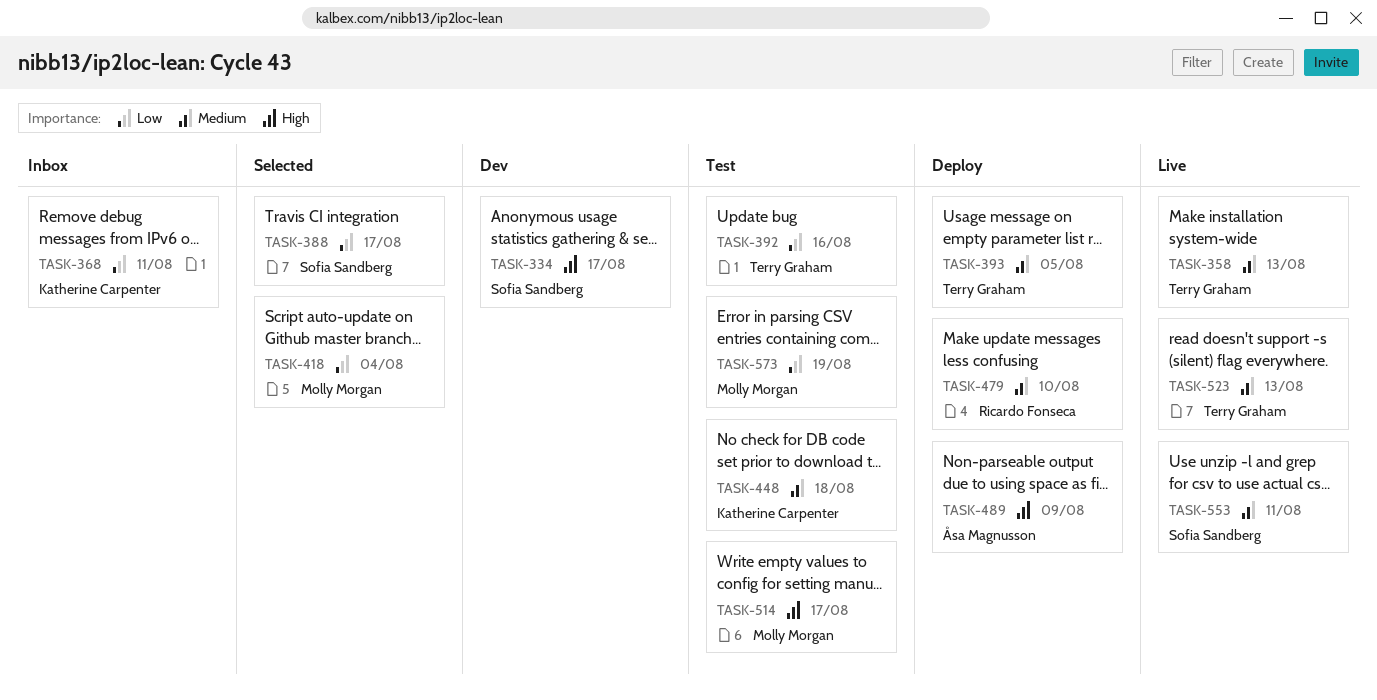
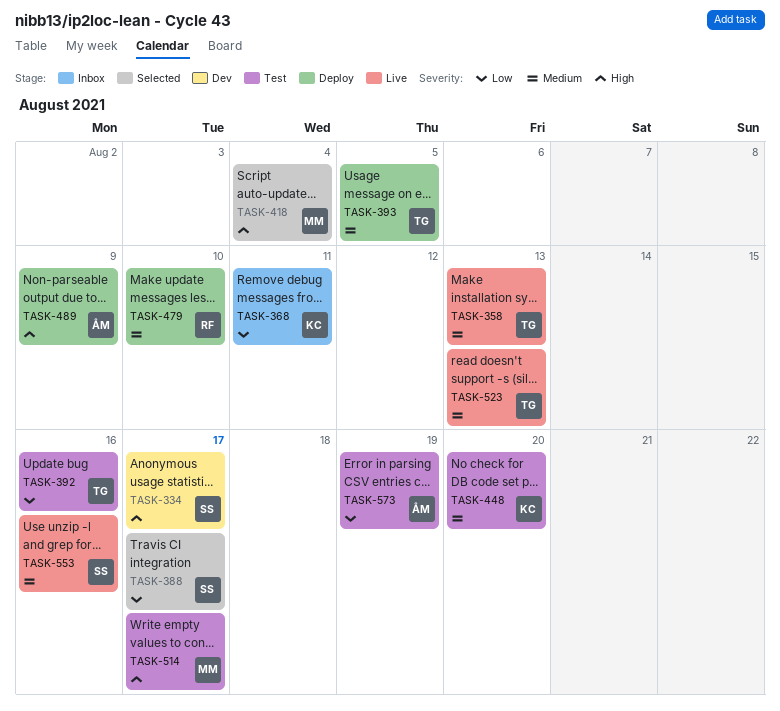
TASK-418, priority: Low -> High
TASK-448, due: Aug 18 -> Aug 20
TASK-553, due: Aug 11 -> Aug 16
TASK-573, owner: Molly Morgan -> Åsa Magnusson

